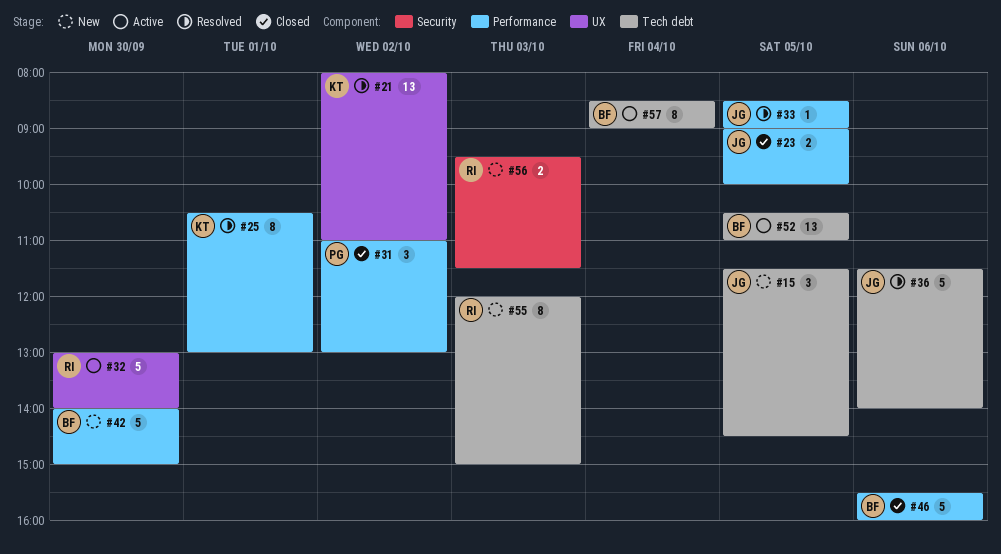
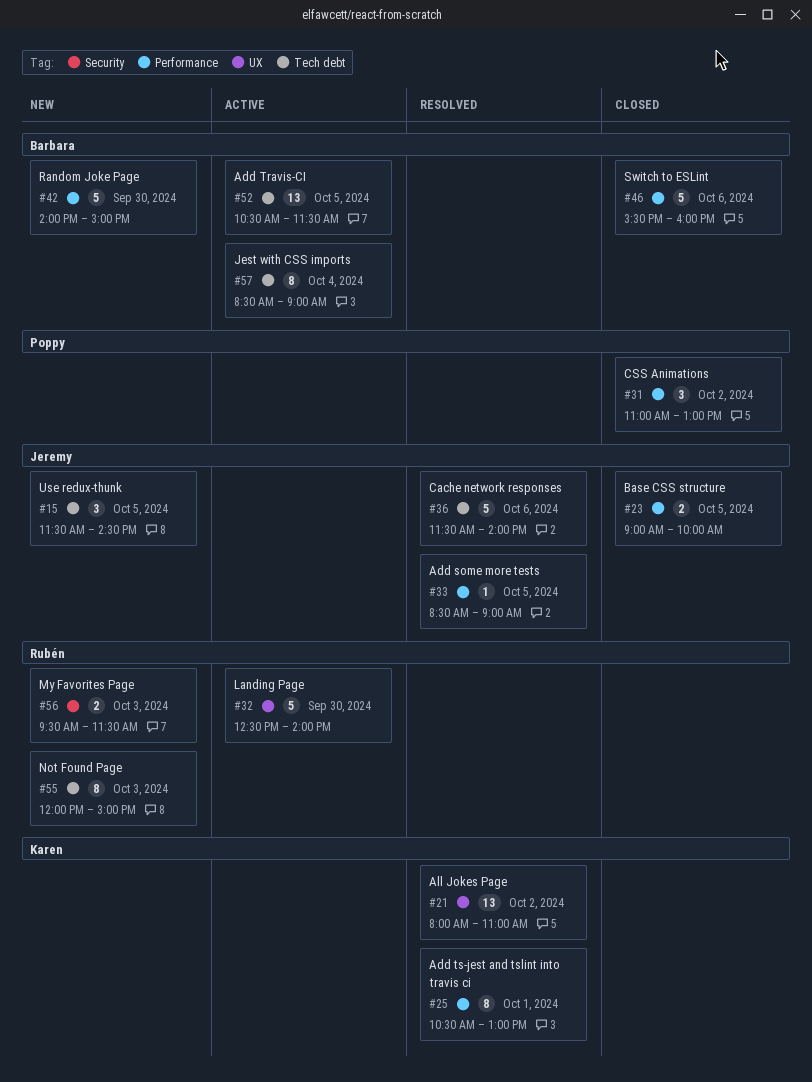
#32, begins: 13:00 -> 12:30
#52, ends: 11:00 -> 11:30

